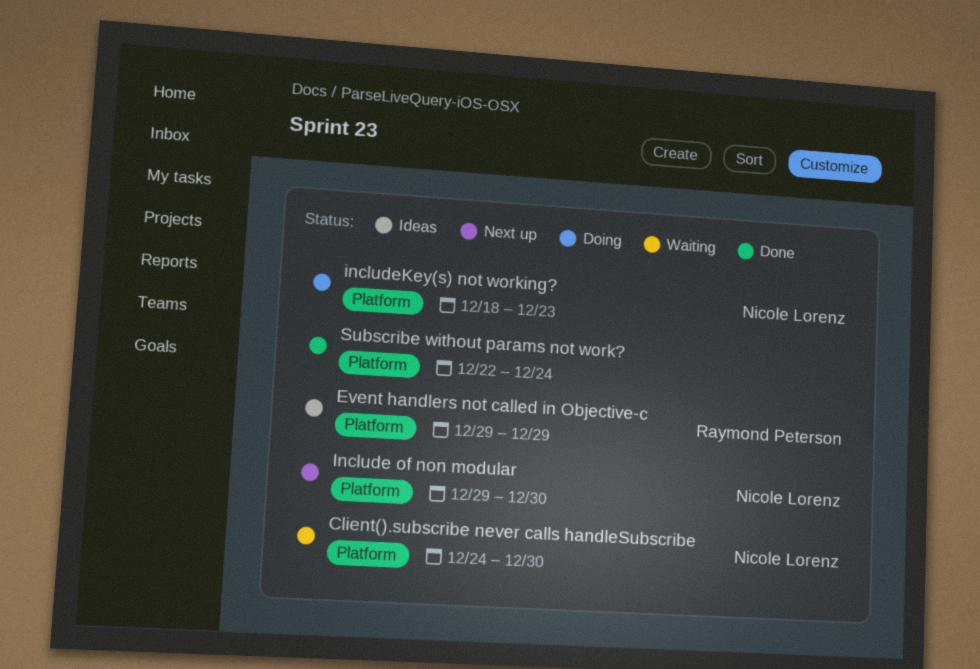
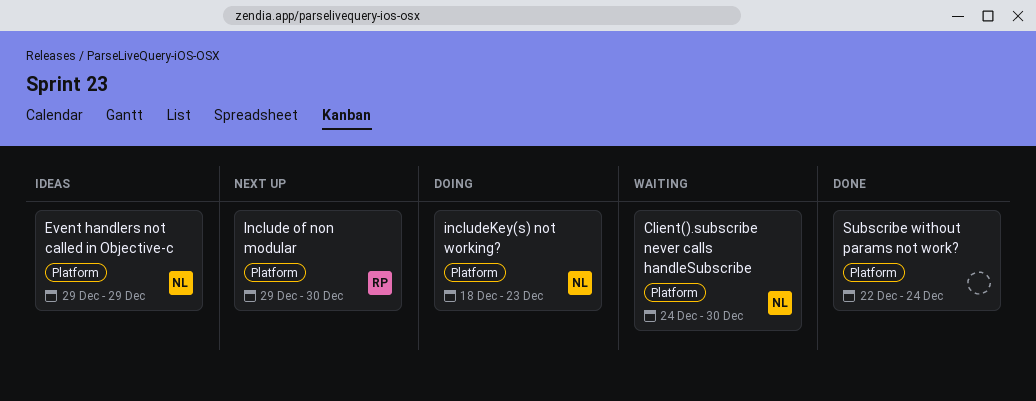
Event handlers not called in Objective-c, owner: Raymond Peterson -> Nicole Lorenz
Include of non modular, owner: Nicole Lorenz -> Raymond Peterson

